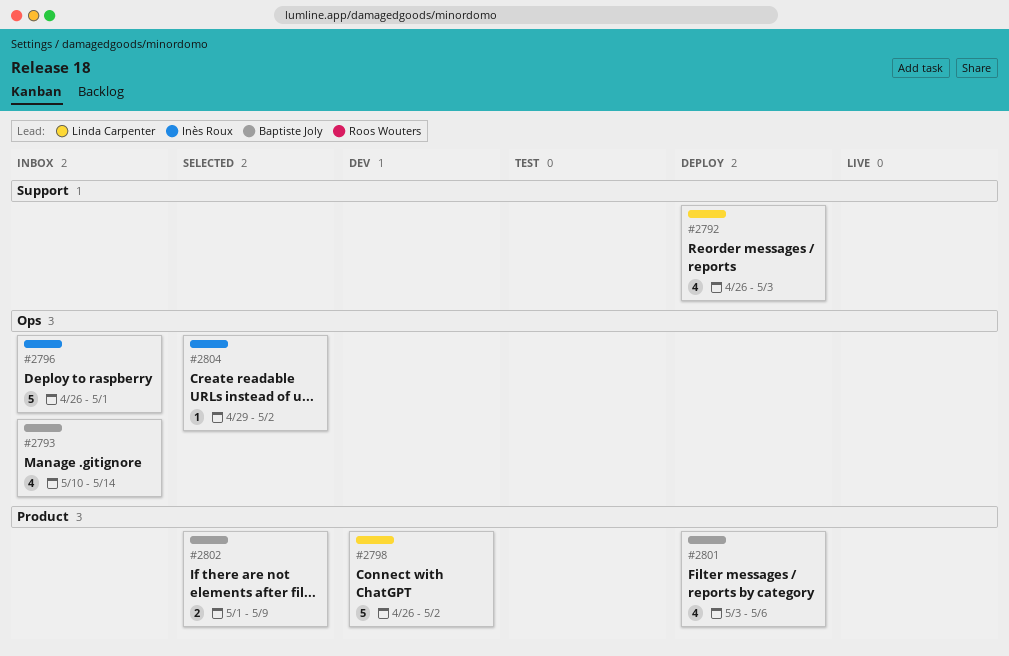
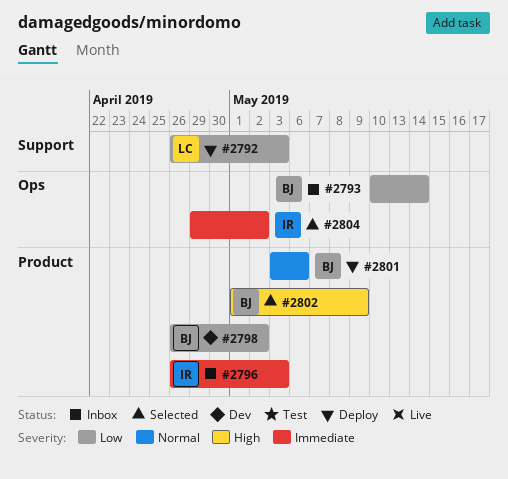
#2796, label: Ops -> Product
#2796, due: May 1 -> May 3
#2798, owner: Linda Carpenter -> Baptiste Joly

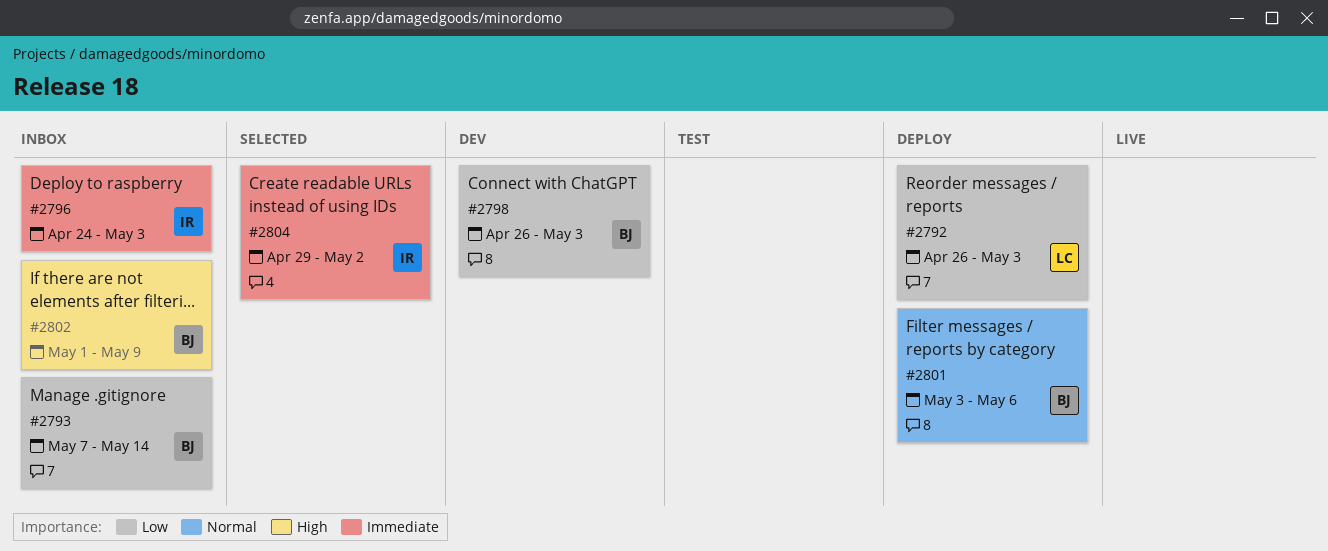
#2793, start: May 10 -> May 7
#2796, start: Apr 26 -> Apr 24
#2798, due: May 2 -> May 3
#2802, status: Selected -> Inbox

